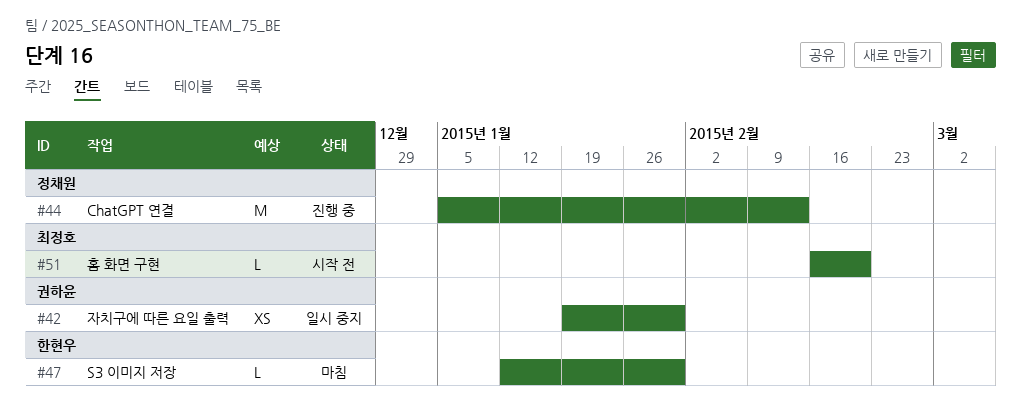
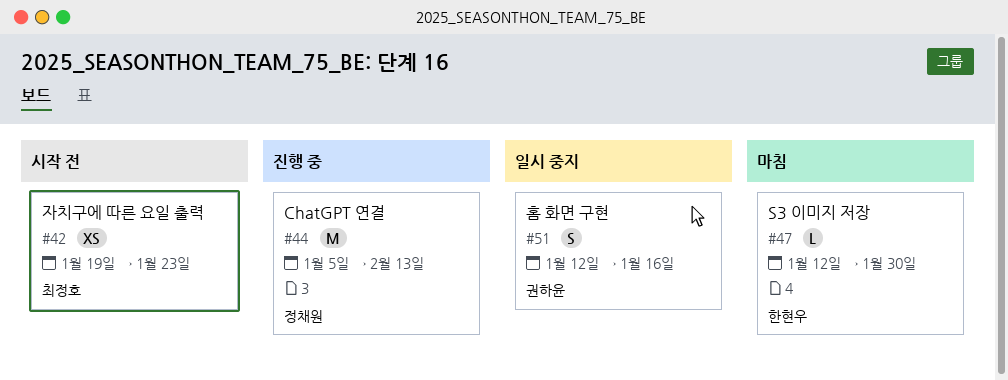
#42, status: 일시 중지 -> 시작 전
#42, owner: 권하윤 -> 최정호
#42, due: Jan 30 -> Jan 23
#51, status: 시작 전 -> 일시 중지
#51, owner: 최정호 -> 권하윤
#51, estimate: L -> S
#51, start: Feb 16 -> Jan 12
#51, due: Feb 20 -> Jan 16

